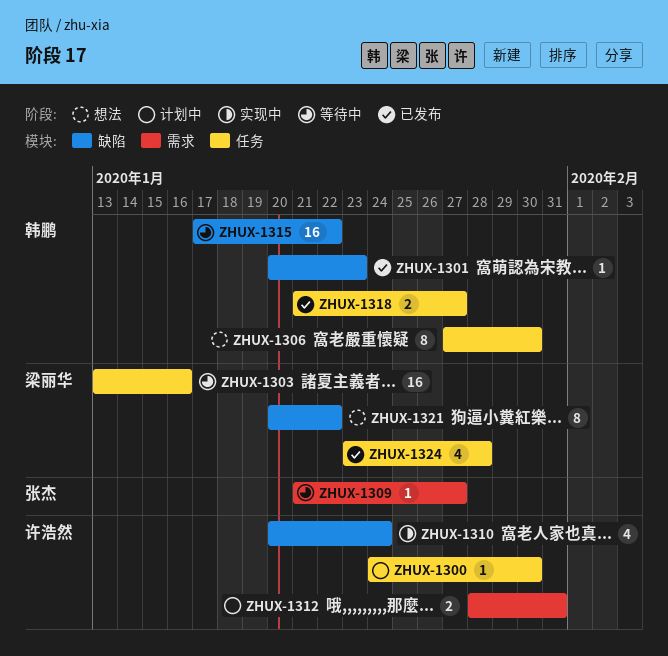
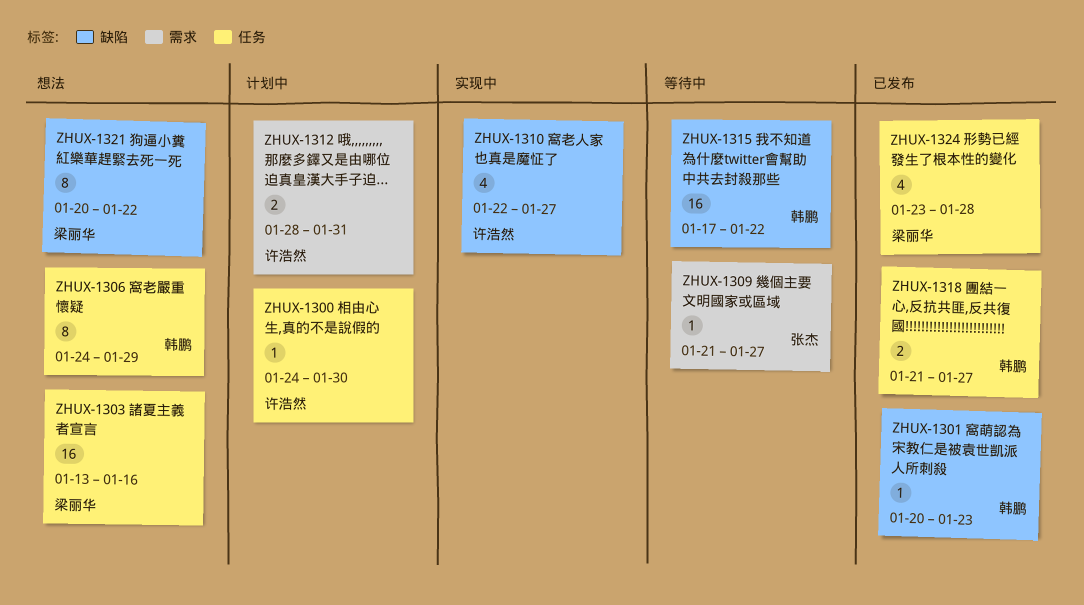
ZHUX-1303, status: 等待中 -> 想法
ZHUX-1306, start: Jan 27 -> Jan 24
ZHUX-1306, due: Jan 30 -> Jan 29
ZHUX-1310, start: Jan 20 -> Jan 22
ZHUX-1310, due: Jan 24 -> Jan 27

